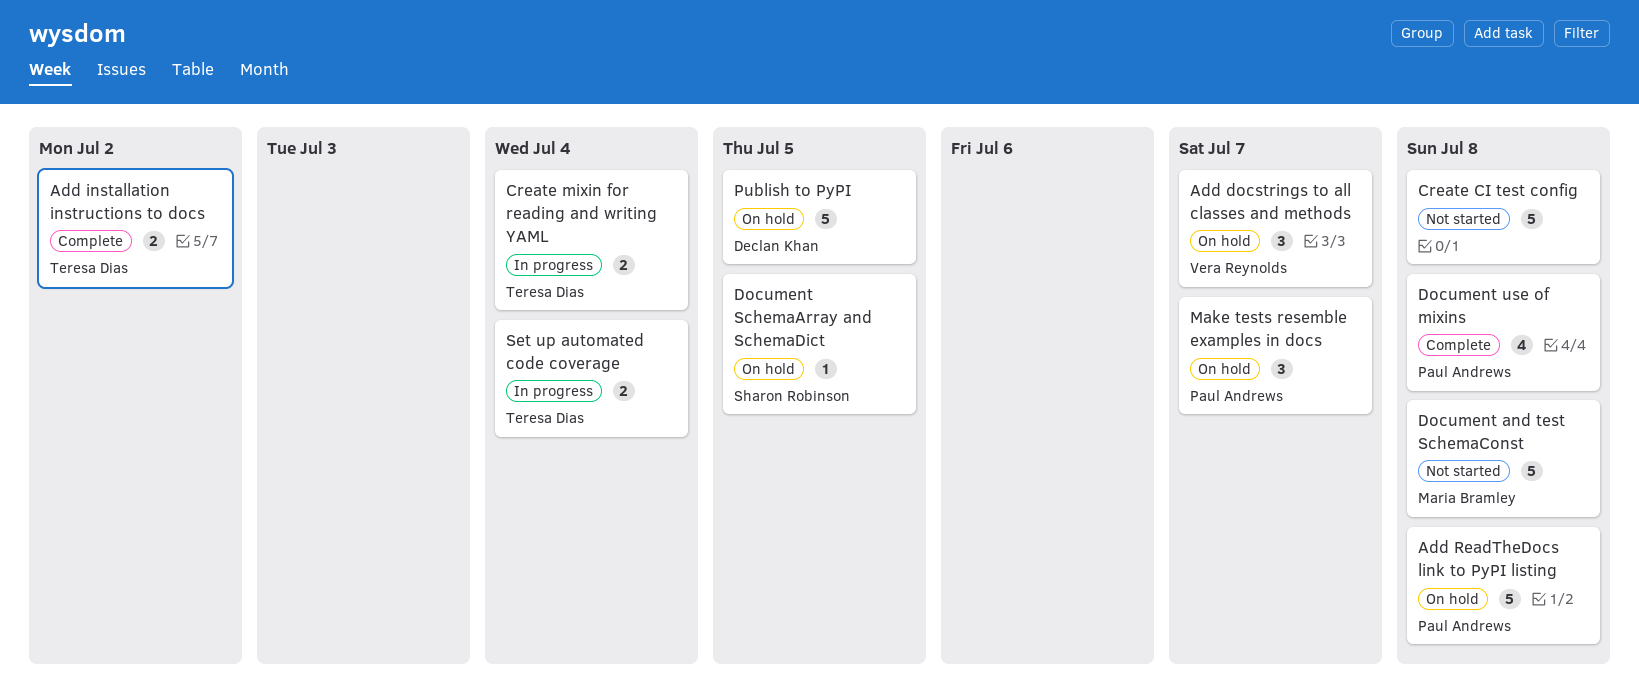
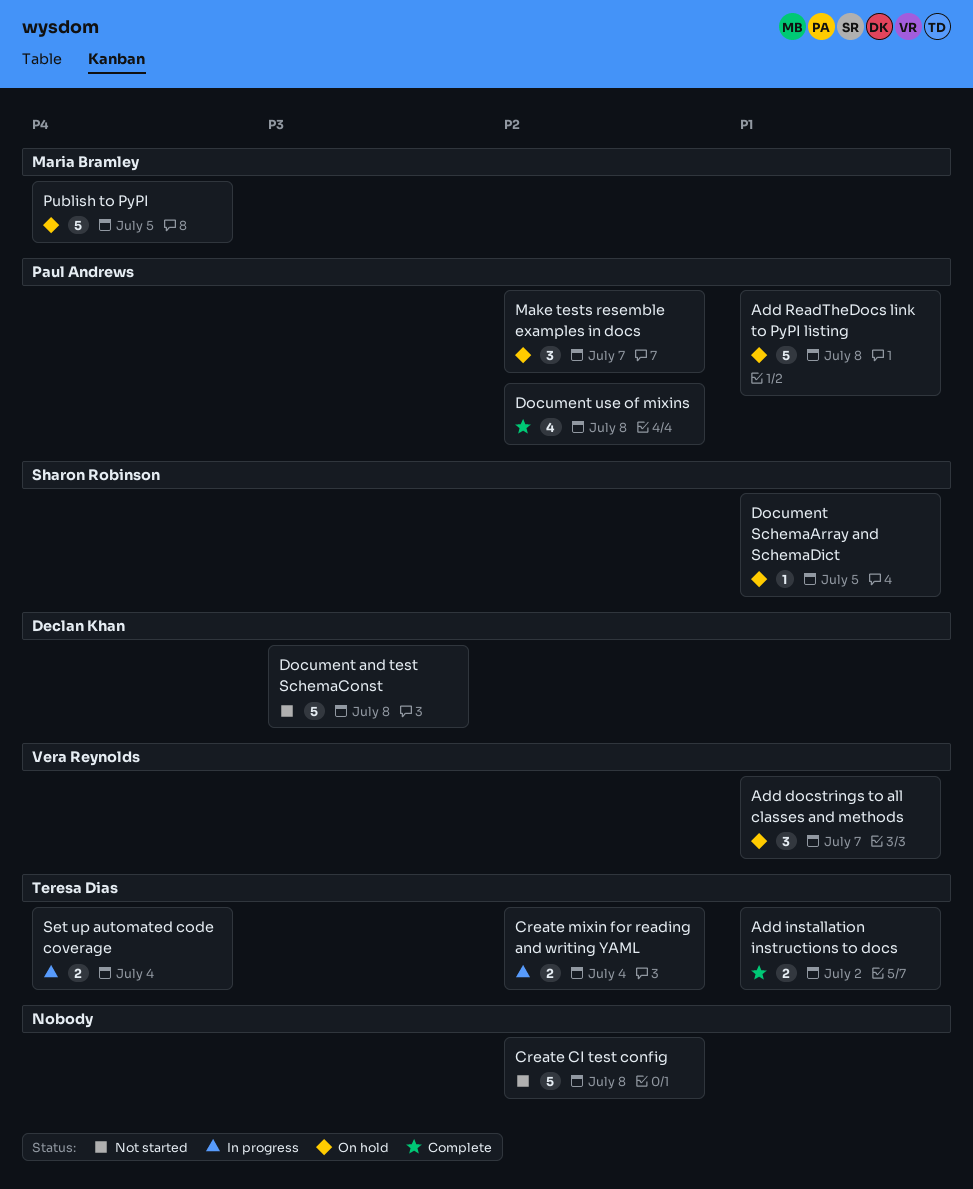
Document and test SchemaConst, owner: Maria Bramley -> Declan Khan
Publish to PyPI, owner: Declan Khan -> Maria Bramley

